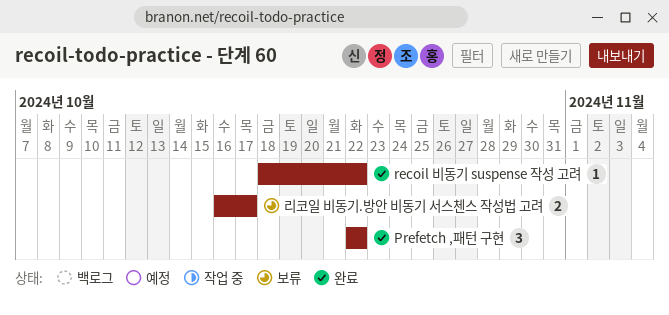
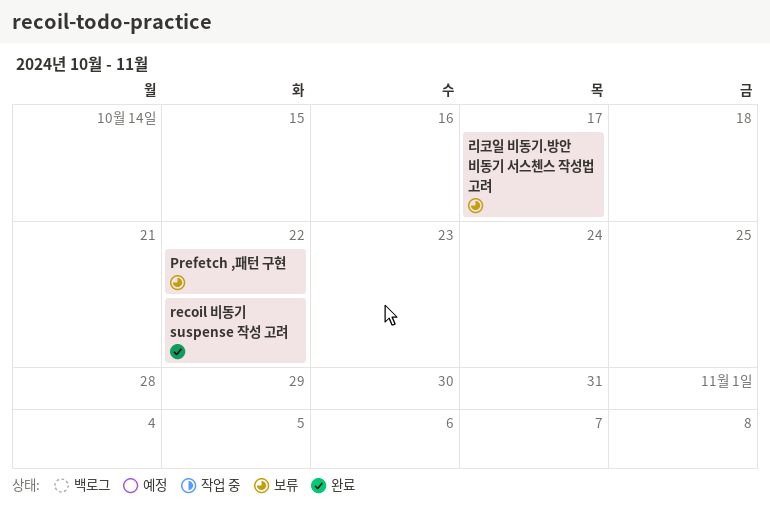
Prefetch ,패턴 구현, status: 완료 -> 보류

